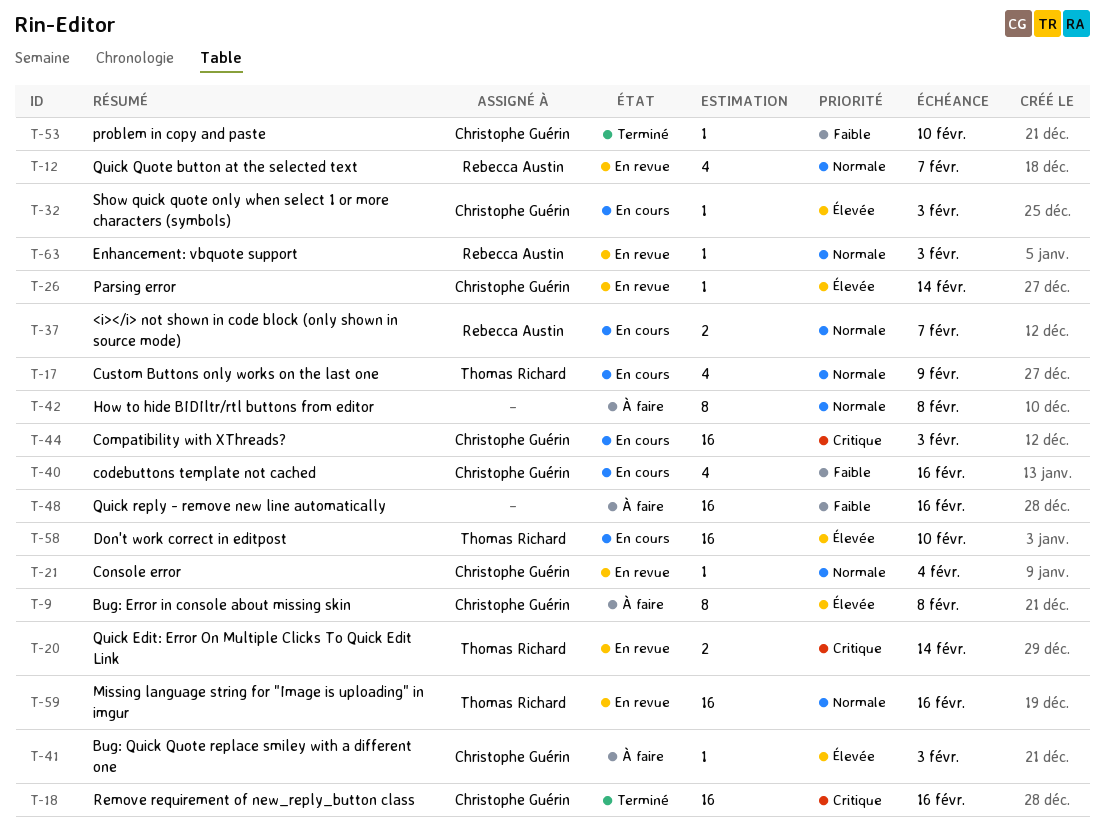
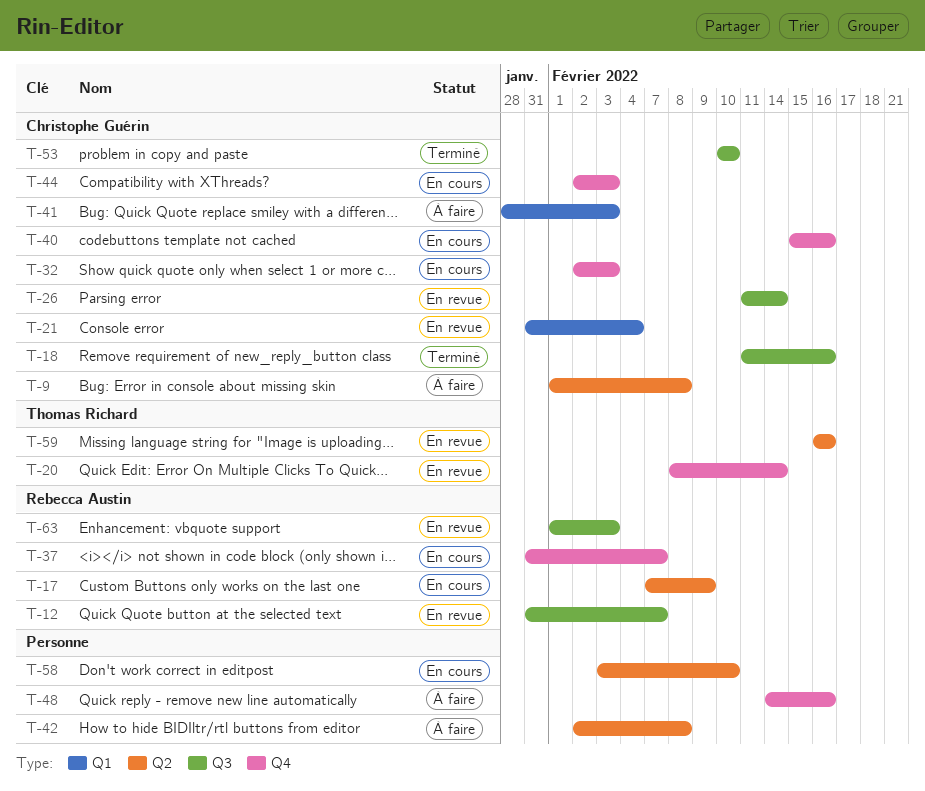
T-17, owner: Thomas Richard -> Rebecca Austin
T-58, owner: Thomas Richard -> none

